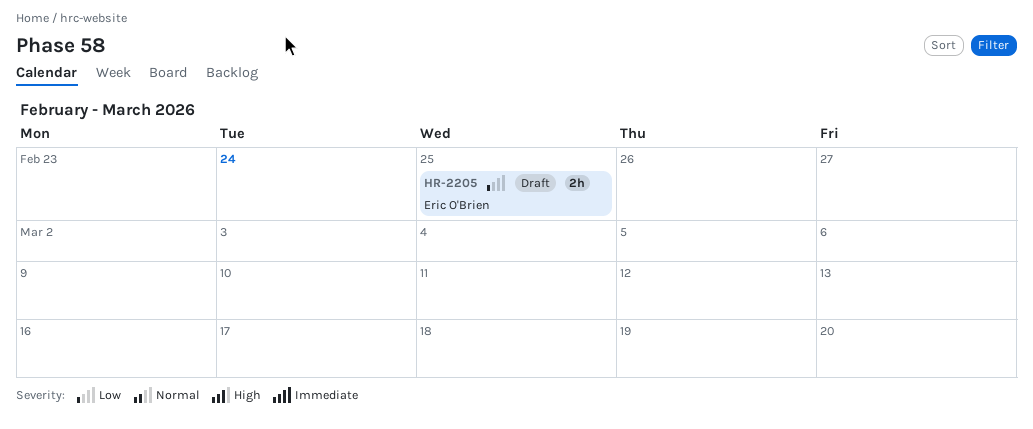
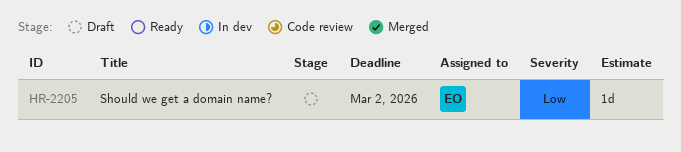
HR-2205, estimate: 2h -> 1d
HR-2205, due: Feb 25 -> Mar 2

